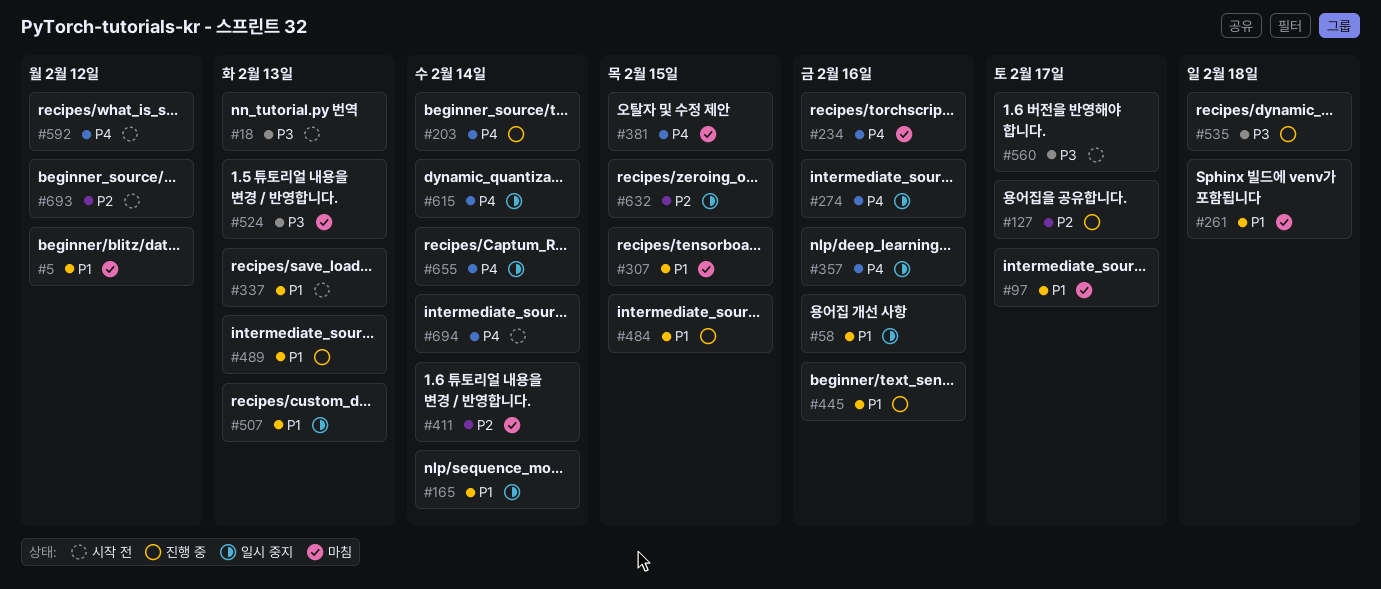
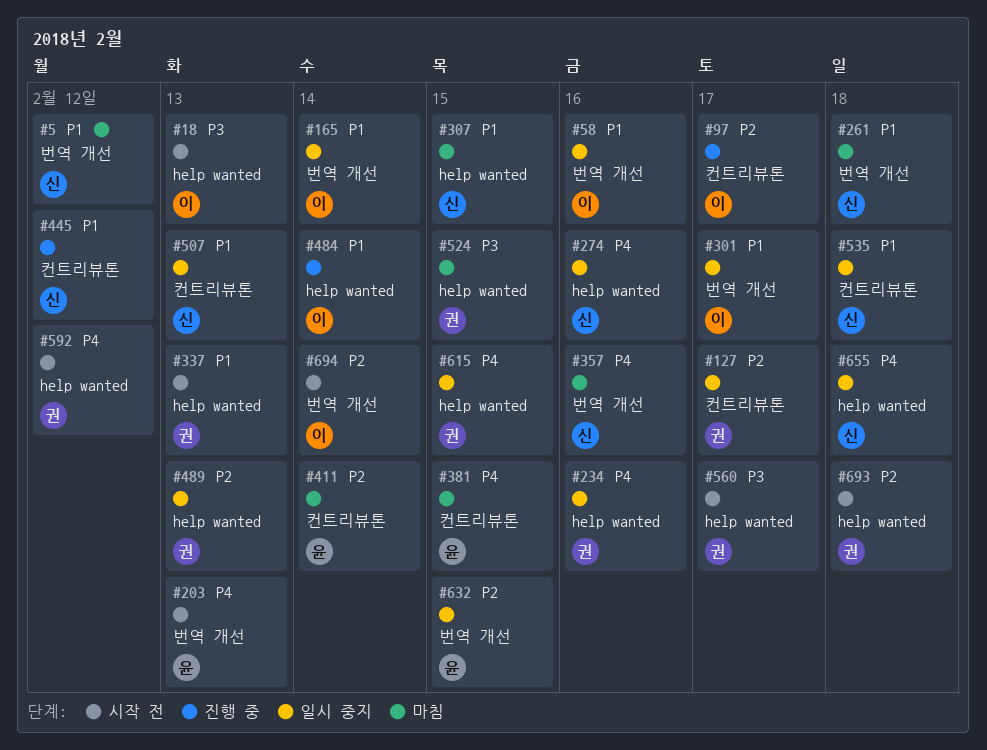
#97, status: 마침 -> 진행 중
#97, priority: P1 -> P2
#127, status: 진행 중 -> 일시 중지
#203, status: 진행 중 -> 시작 전
#203, due: Feb 14 -> Feb 13
#234, status: 마침 -> 일시 중지
#301: none -> present
#357, status: 일시 중지 -> 마침
#445, due: Feb 16 -> Feb 12
#484, due: Feb 15 -> Feb 14
#489, status: 진행 중 -> 일시 중지
#489, priority: P1 -> P2
#524, due: Feb 13 -> Feb 15
#535, status: 진행 중 -> 일시 중지
#535, priority: P3 -> P1
#615, due: Feb 14 -> Feb 15
#655, due: Feb 14 -> Feb 18
#693, due: Feb 12 -> Feb 18
#694, priority: P4 -> P2

